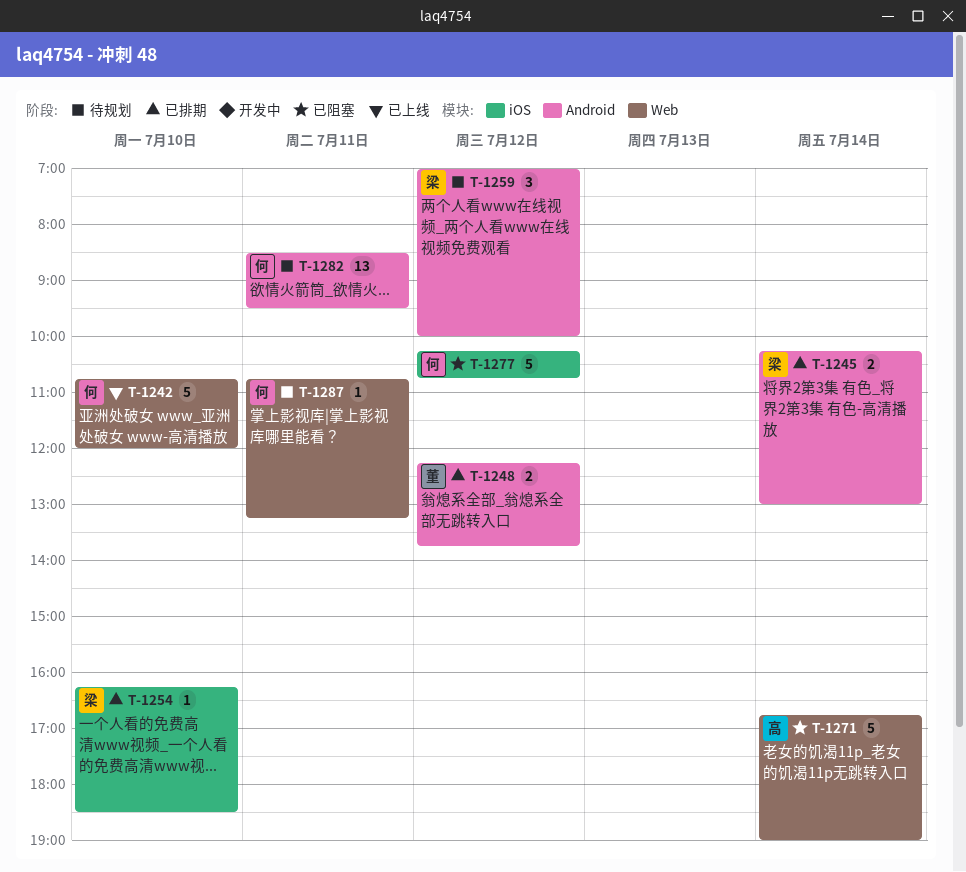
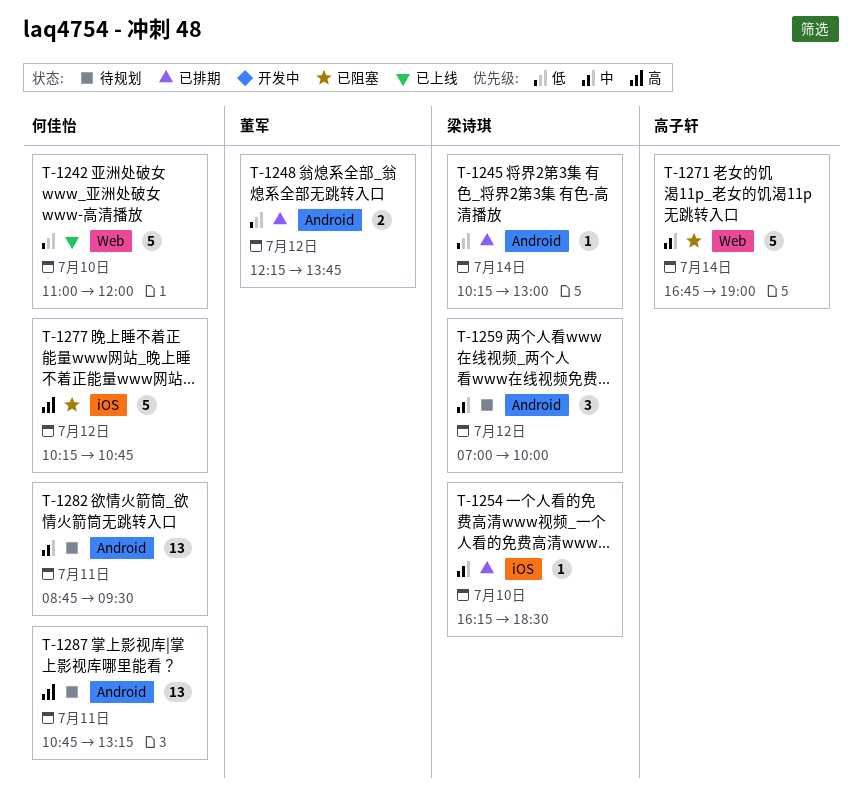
T-1242, begins: 10:45 -> 11:00
T-1245, estimate: 2 -> 1
T-1282, begins: 08:30 -> 08:45
T-1287, label: Web -> Android
T-1287, estimate: 1 -> 13

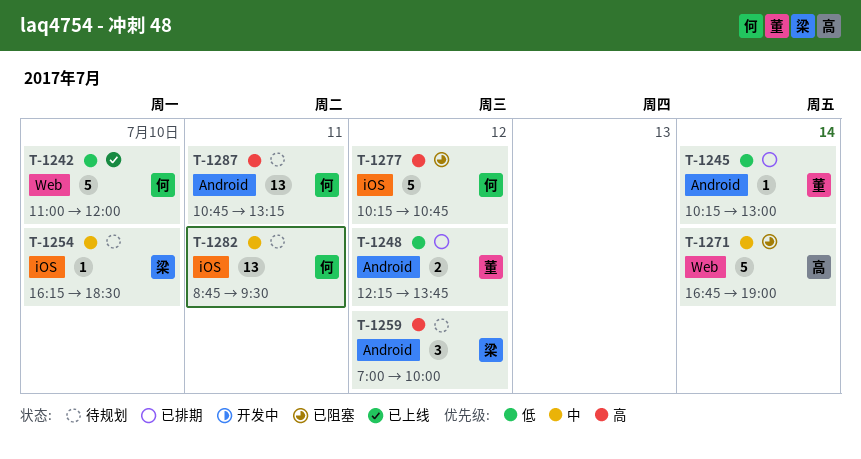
T-1245, owner: 梁诗琪 -> 董军
T-1254, status: 已排期 -> 待规划
T-1259, priority: 中 -> 高
T-1282, label: Android -> iOS

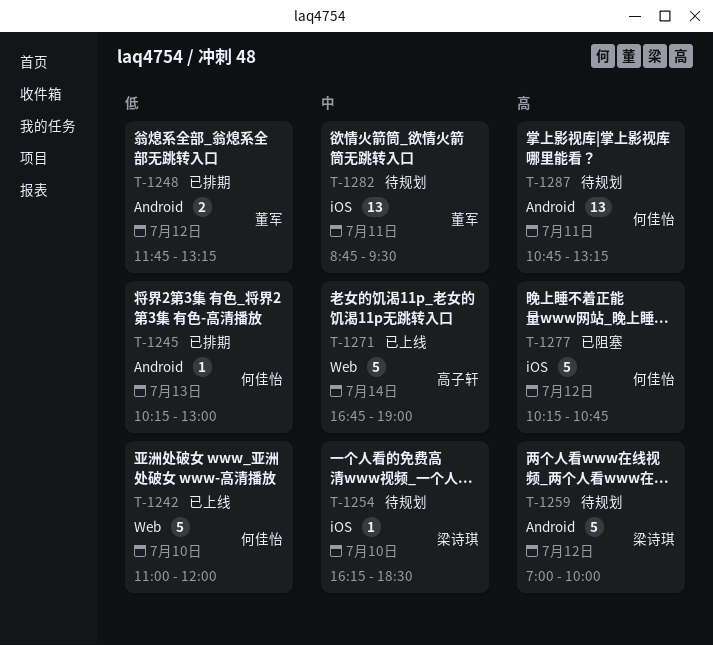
T-1245, owner: 董军 -> 何佳怡
T-1245, day: Jul 14 -> Jul 13
T-1248, begins: 12:15 -> 11:45
T-1248, ends: 13:45 -> 13:15
T-1259, estimate: 3 -> 5
T-1271, status: 已阻塞 -> 已上线
T-1282, owner: 何佳怡 -> 董军

